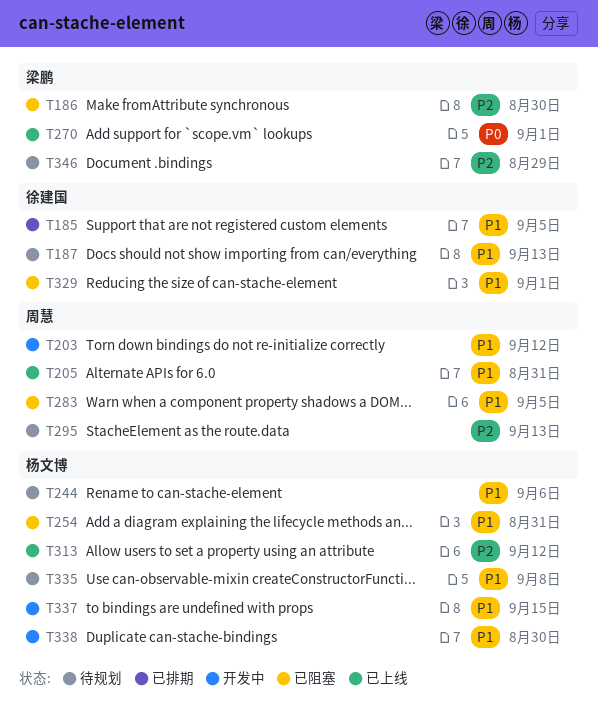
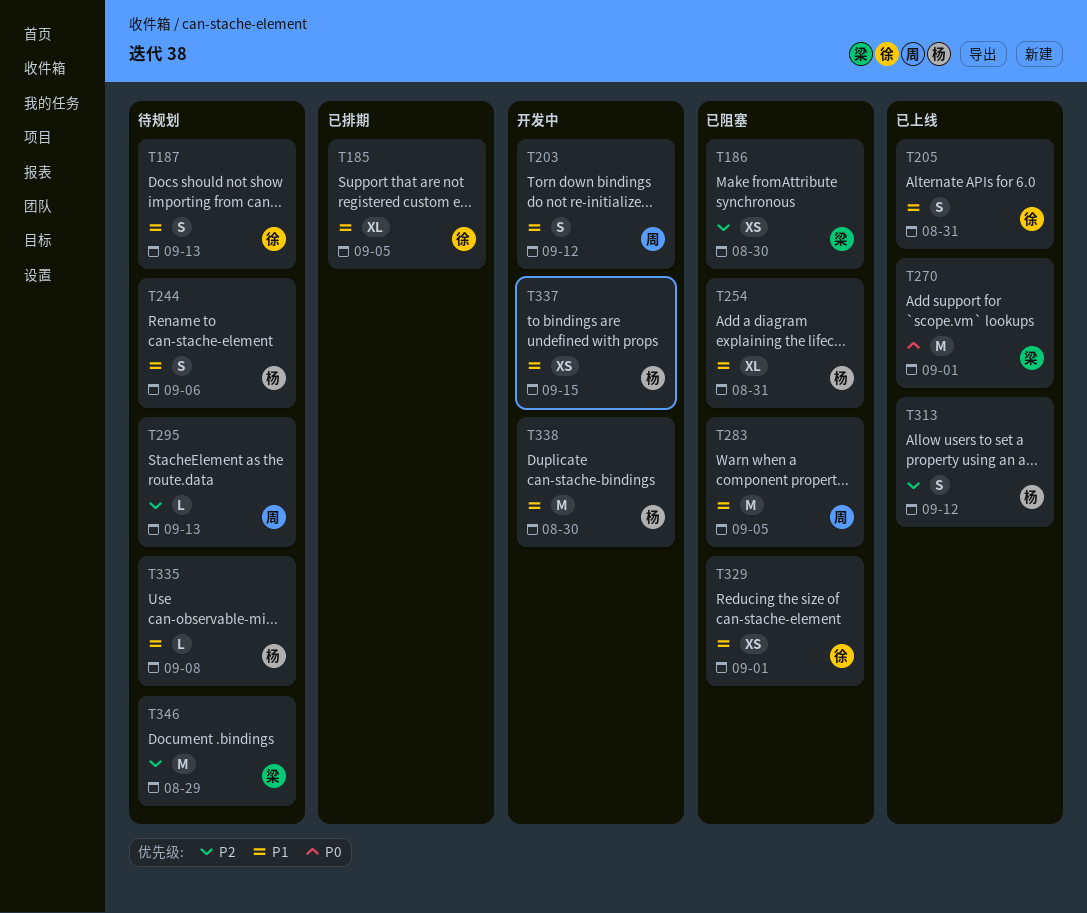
T205, owner: 周慧 -> 徐建国

